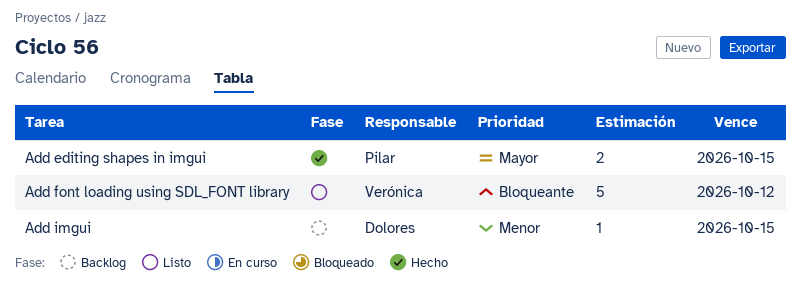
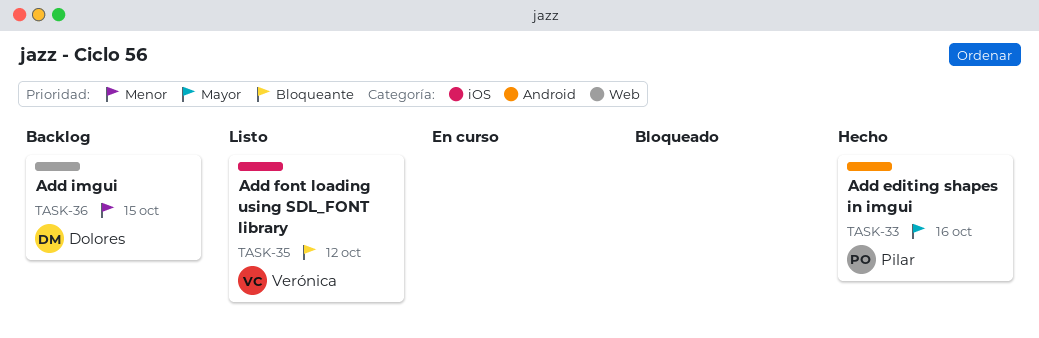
Add editing shapes in imgui, due: Oct 15 -> Oct 16

